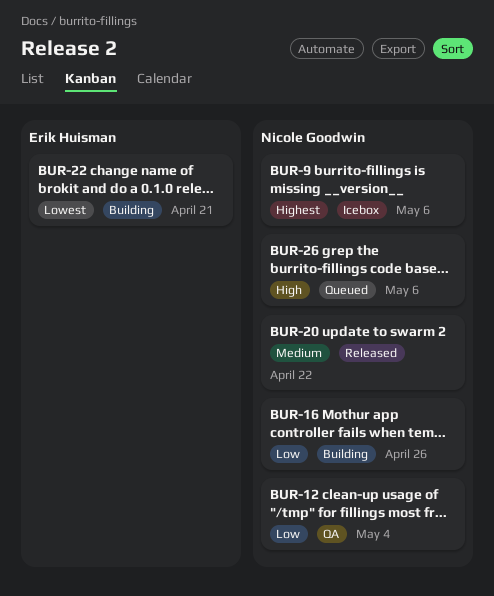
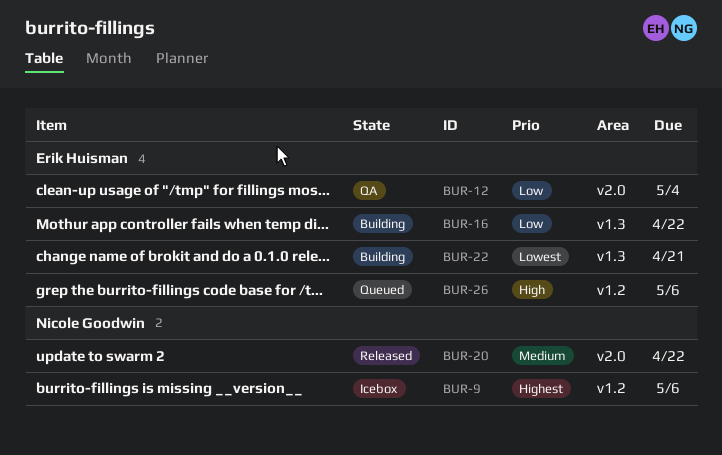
BUR-12, owner: Nicole Goodwin -> Erik Huisman
BUR-16, owner: Nicole Goodwin -> Erik Huisman
BUR-16, due: Apr 26 -> Apr 22
BUR-26, owner: Nicole Goodwin -> Erik Huisman

